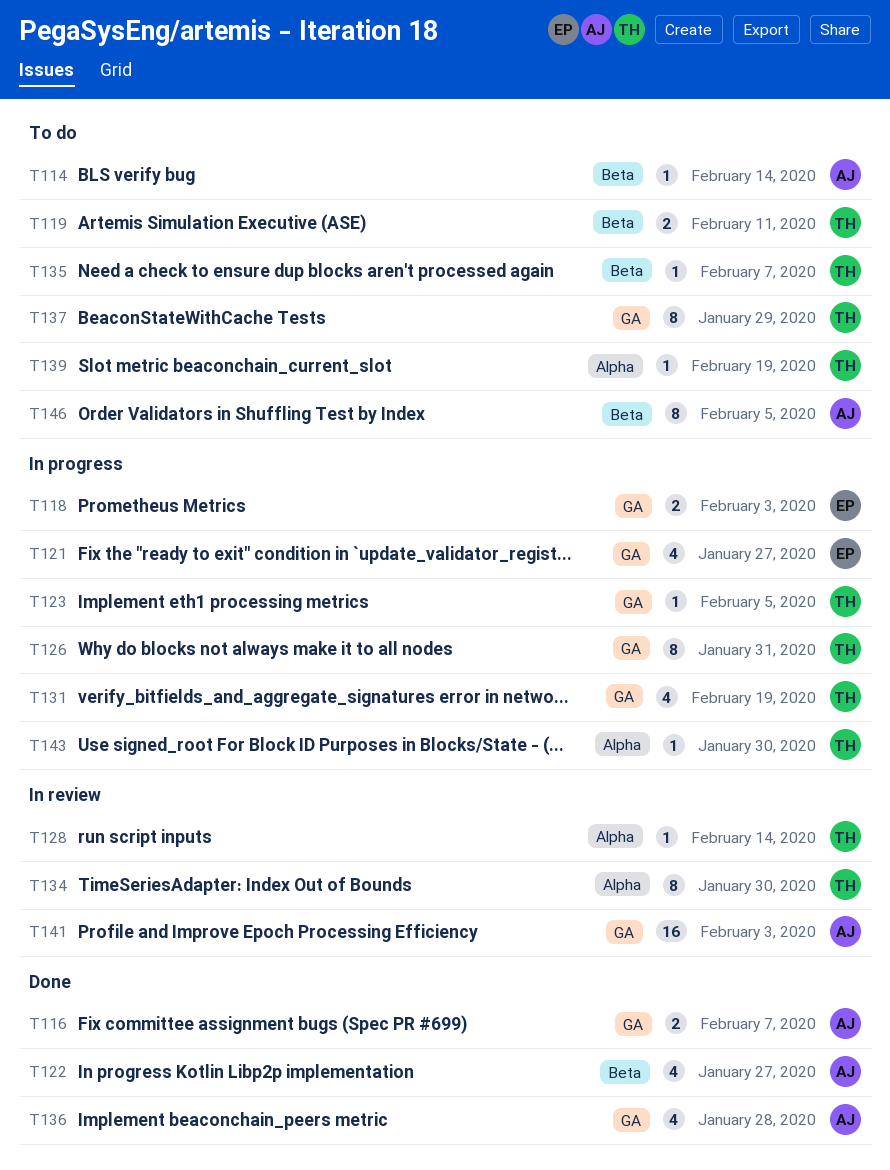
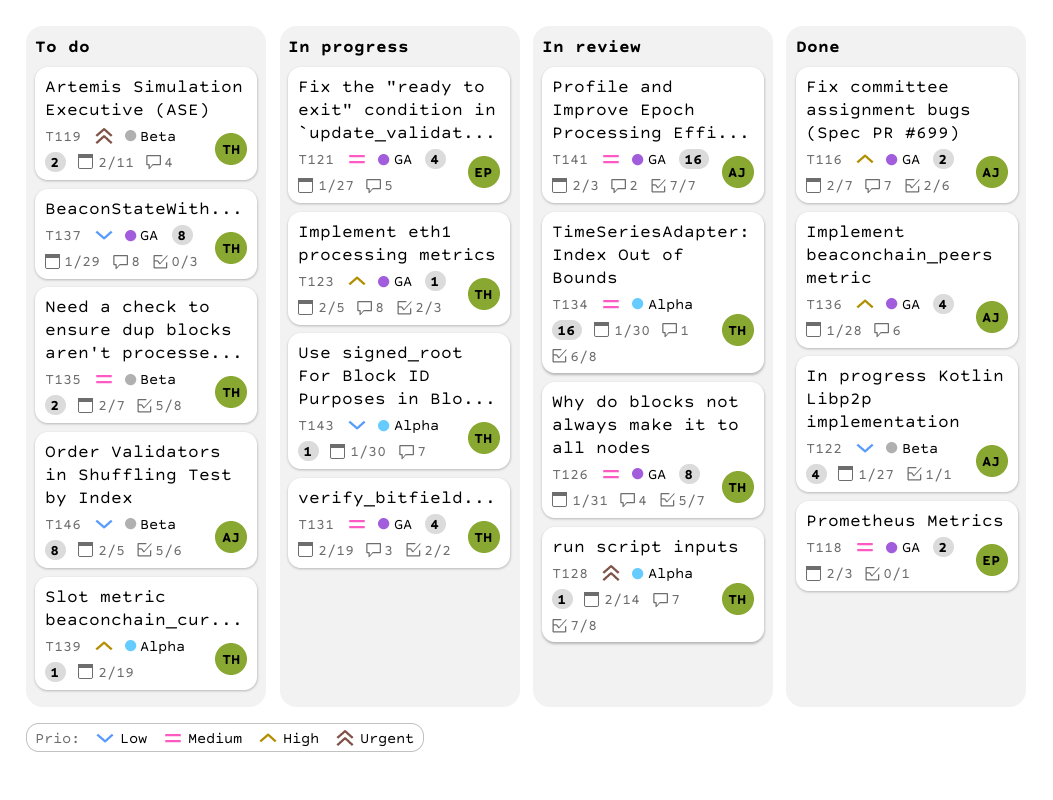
T114: present -> none
T118, status: In progress -> Done
T126, status: In progress -> In review
T134, estimate: 8 -> 16
T135, estimate: 1 -> 2

